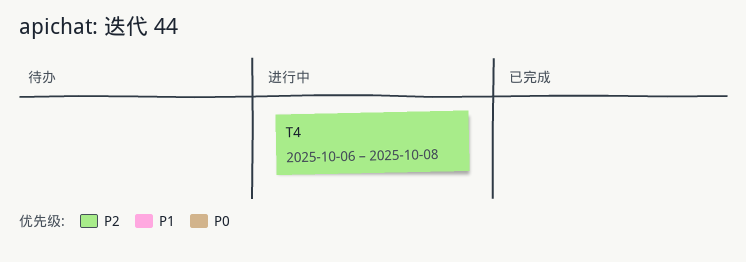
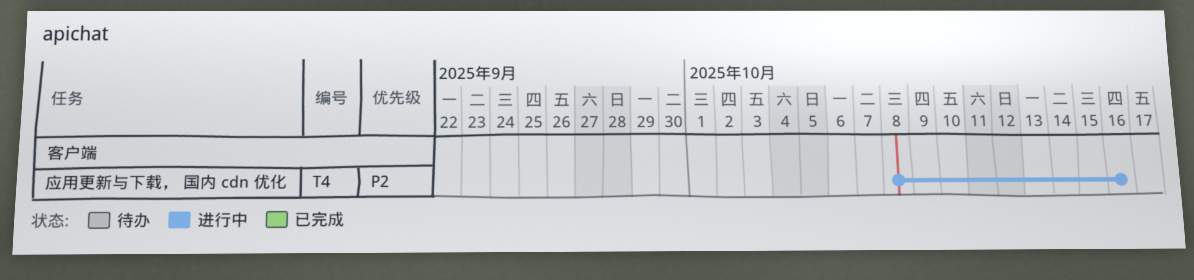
T4, start: Oct 6 -> Oct 8
T4, due: Oct 8 -> Oct 16

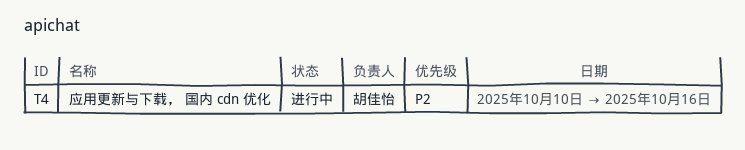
T4, start: Oct 8 -> Oct 10

